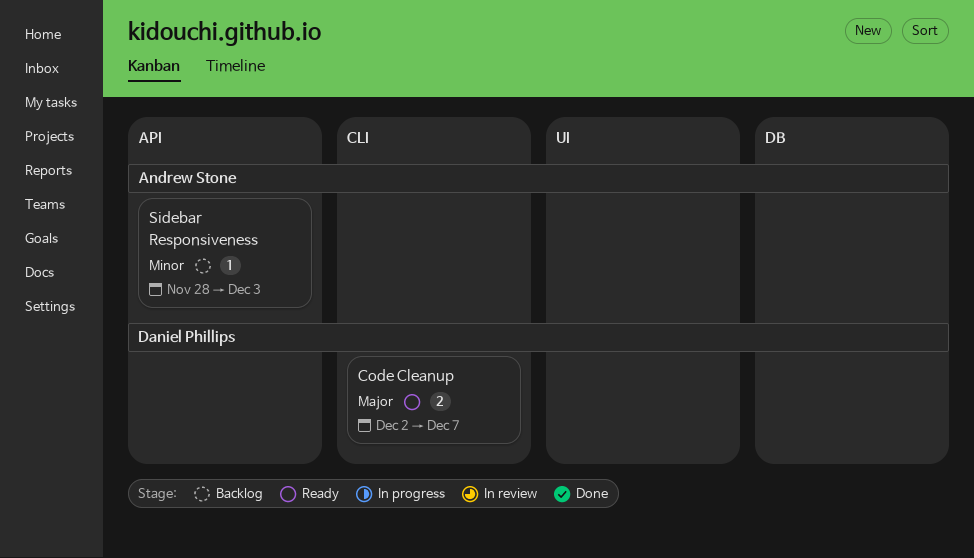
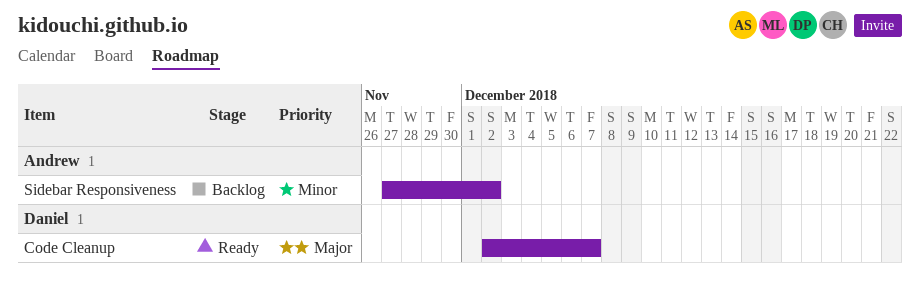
Sidebar Responsiveness, start: Nov 28 -> Nov 27
Sidebar Responsiveness, due: Dec 3 -> Dec 2

